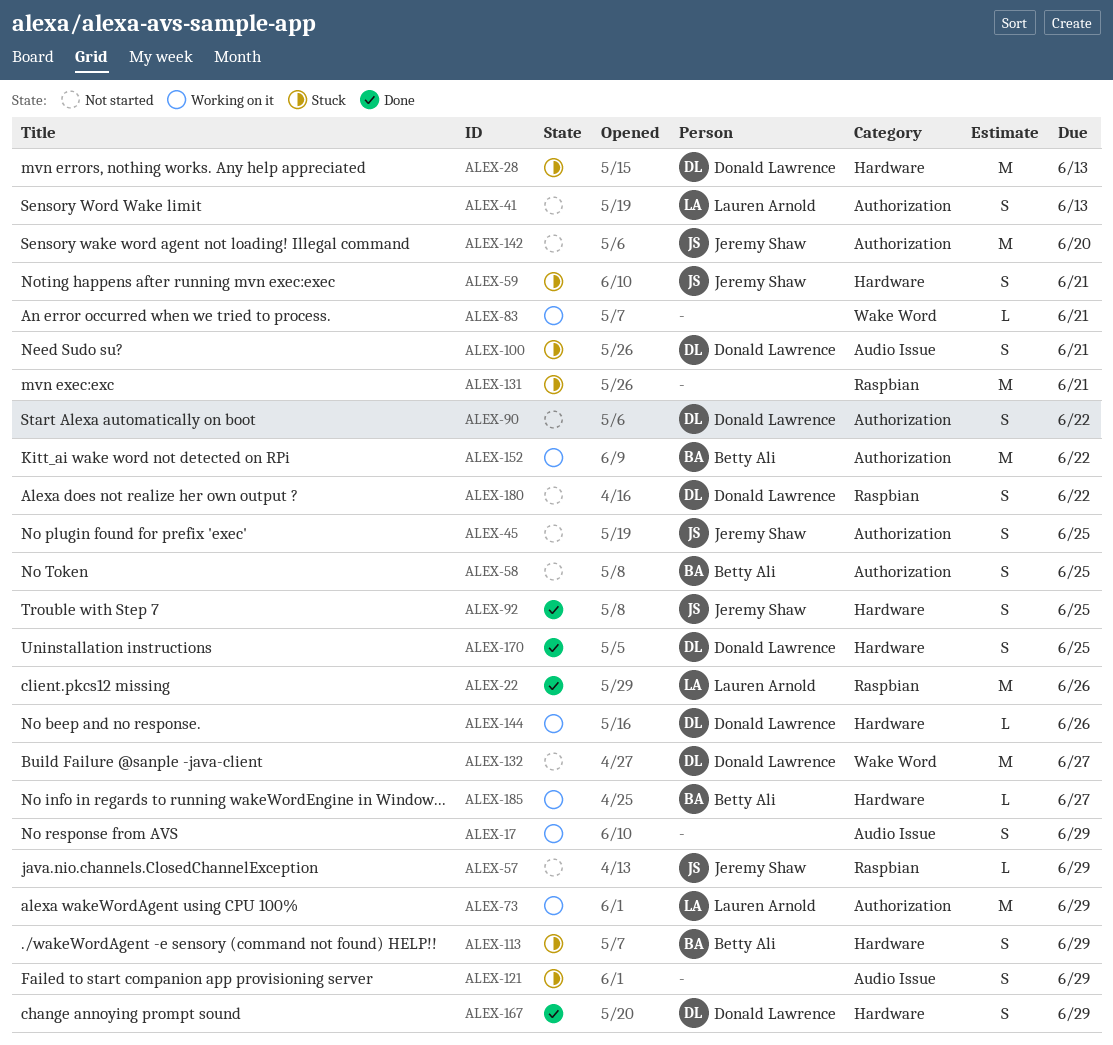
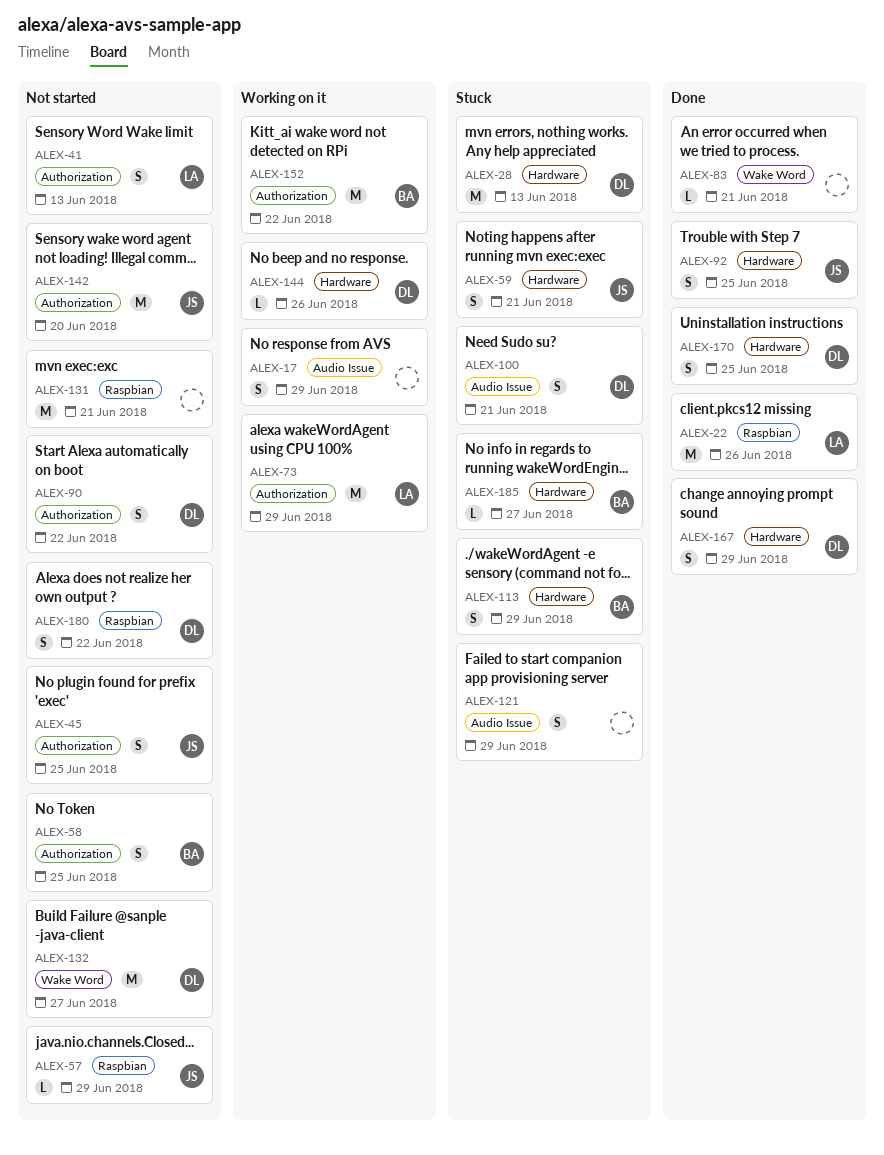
ALEX-83, status: Working on it -> Done
ALEX-131, status: Stuck -> Not started
ALEX-185, status: Working on it -> Stuck

